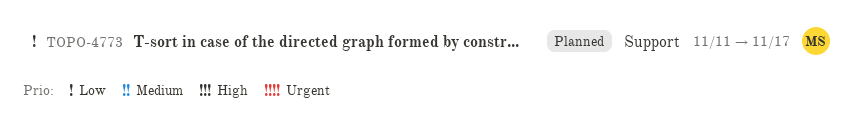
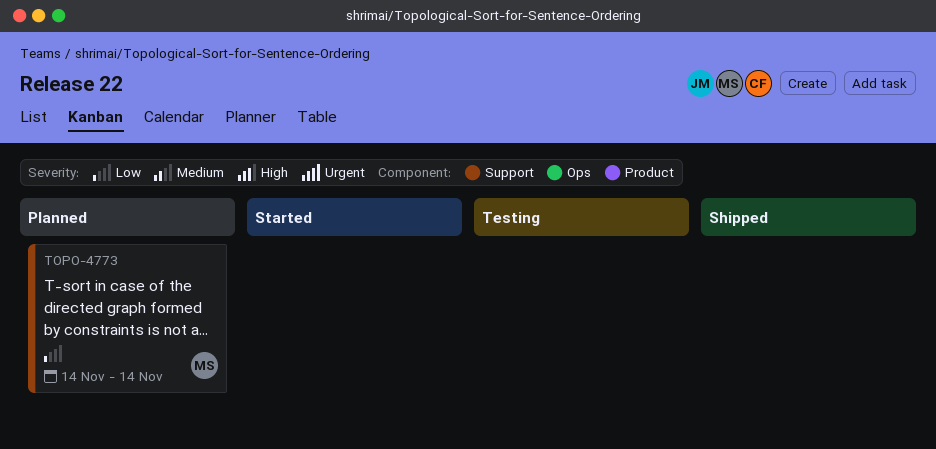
TOPO-4773, start: Nov 11 -> Nov 14
TOPO-4773, due: Nov 17 -> Nov 14

